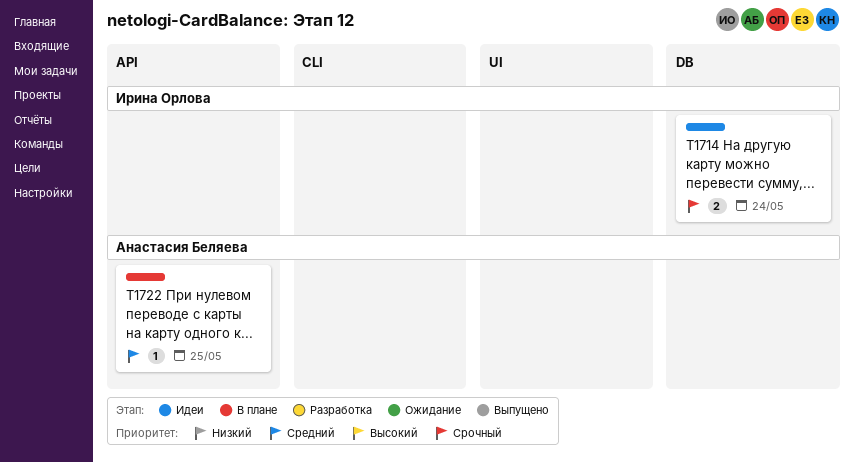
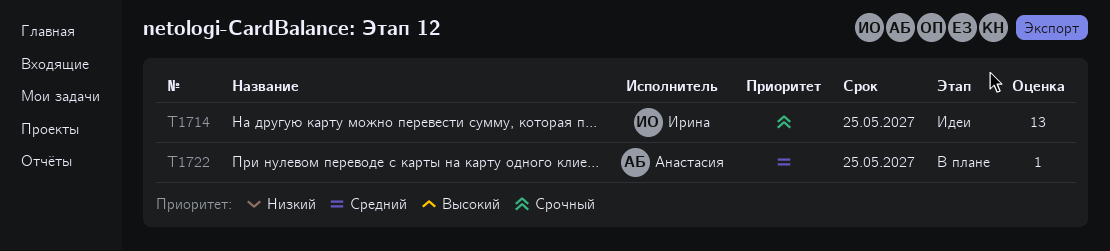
T1714, estimate: 2 -> 13
T1714, due: May 24 -> May 25

